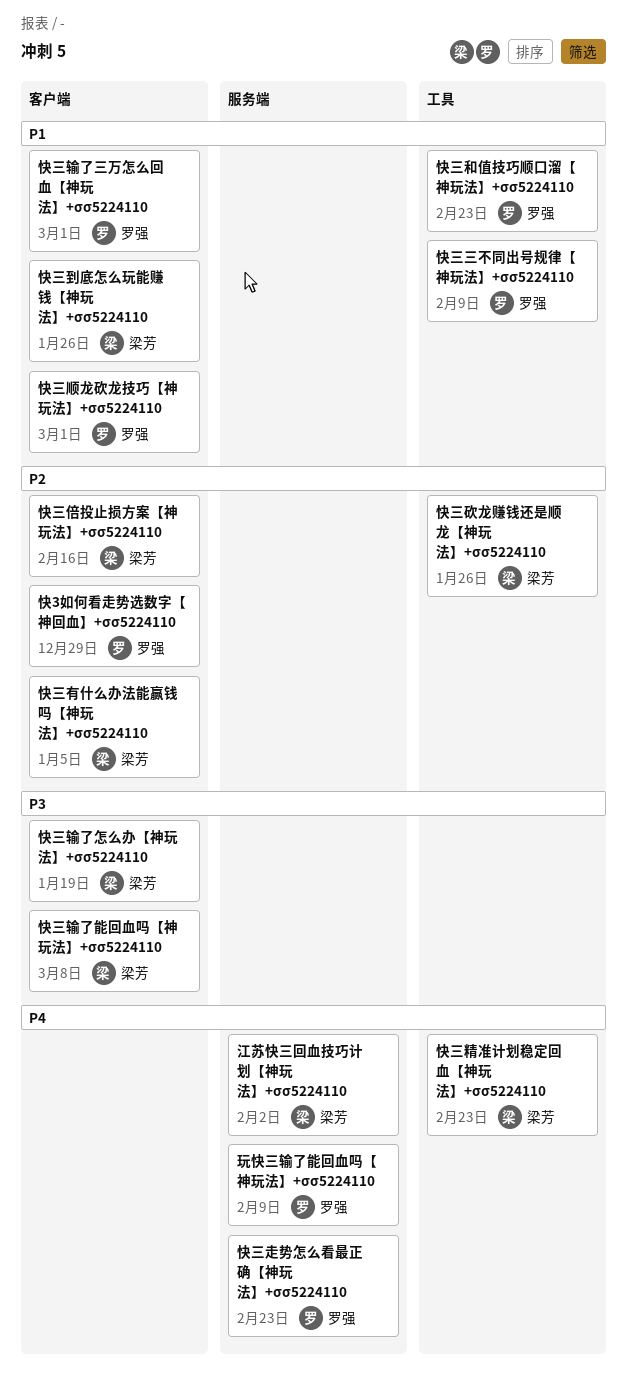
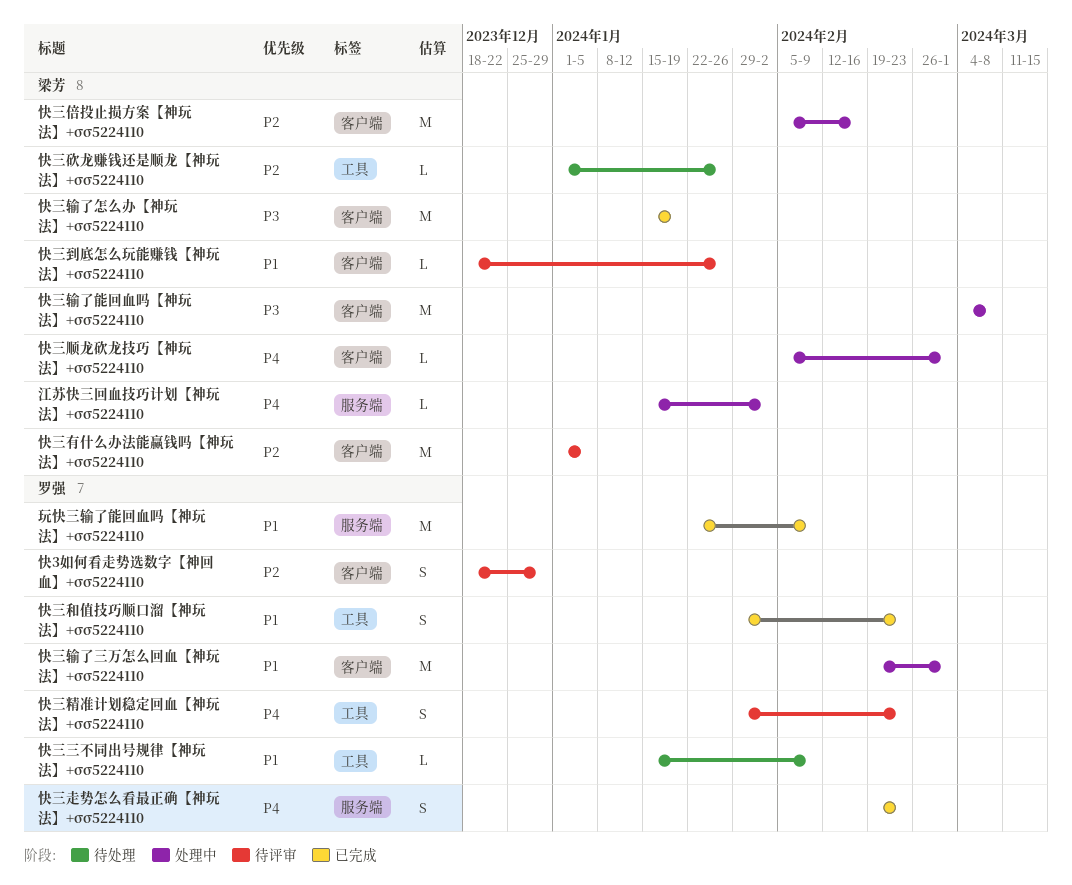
快三精准计划稳定回血【神玩法】+σσ5224110, owner: 梁芳 -> 罗强
快三顺龙砍龙技巧【神玩法】+σσ5224110, owner: 罗强 -> 梁芳
快三顺龙砍龙技巧【神玩法】+σσ5224110, priority: P1 -> P4
玩快三输了能回血吗【神玩法】+σσ5224110, priority: P4 -> P1

